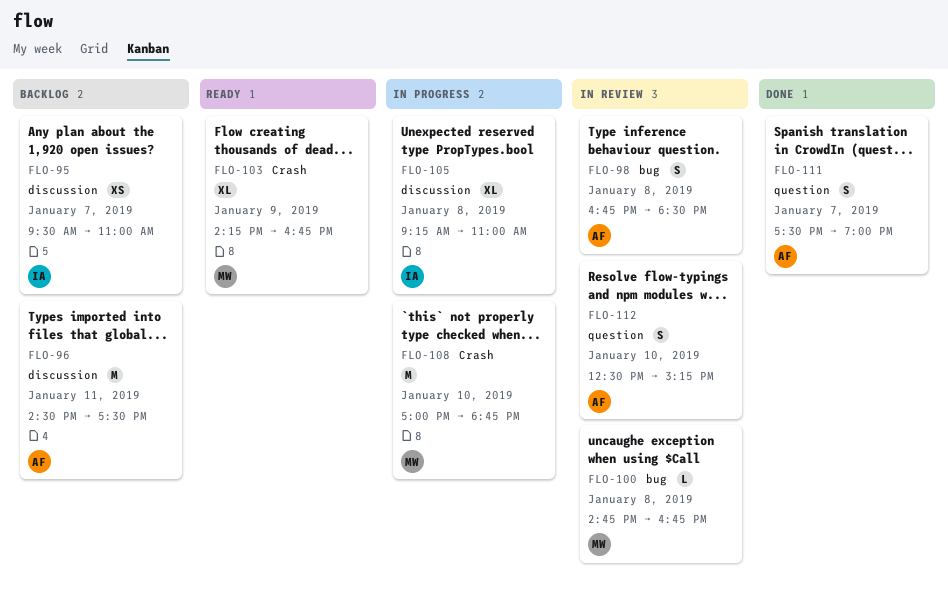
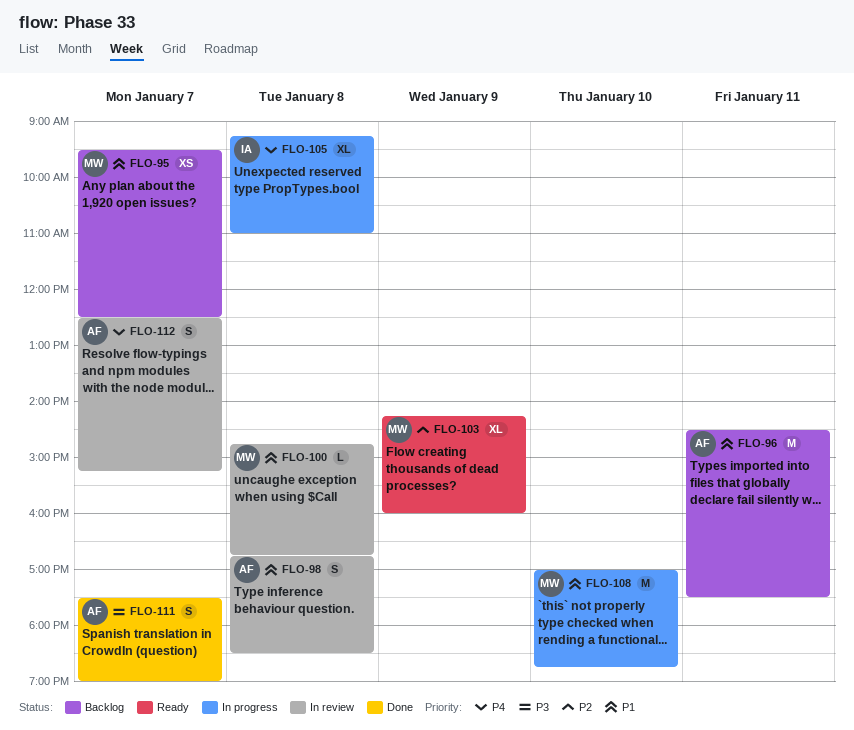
FLO-95, owner: IA -> MW
FLO-95, ends: 11:00 -> 12:30
FLO-103, ends: 16:45 -> 16:00
FLO-112, day: Jan 10 -> Jan 7

